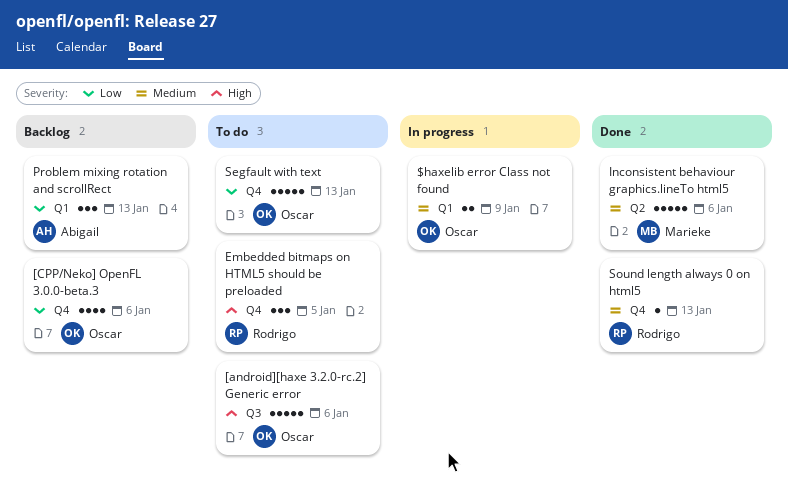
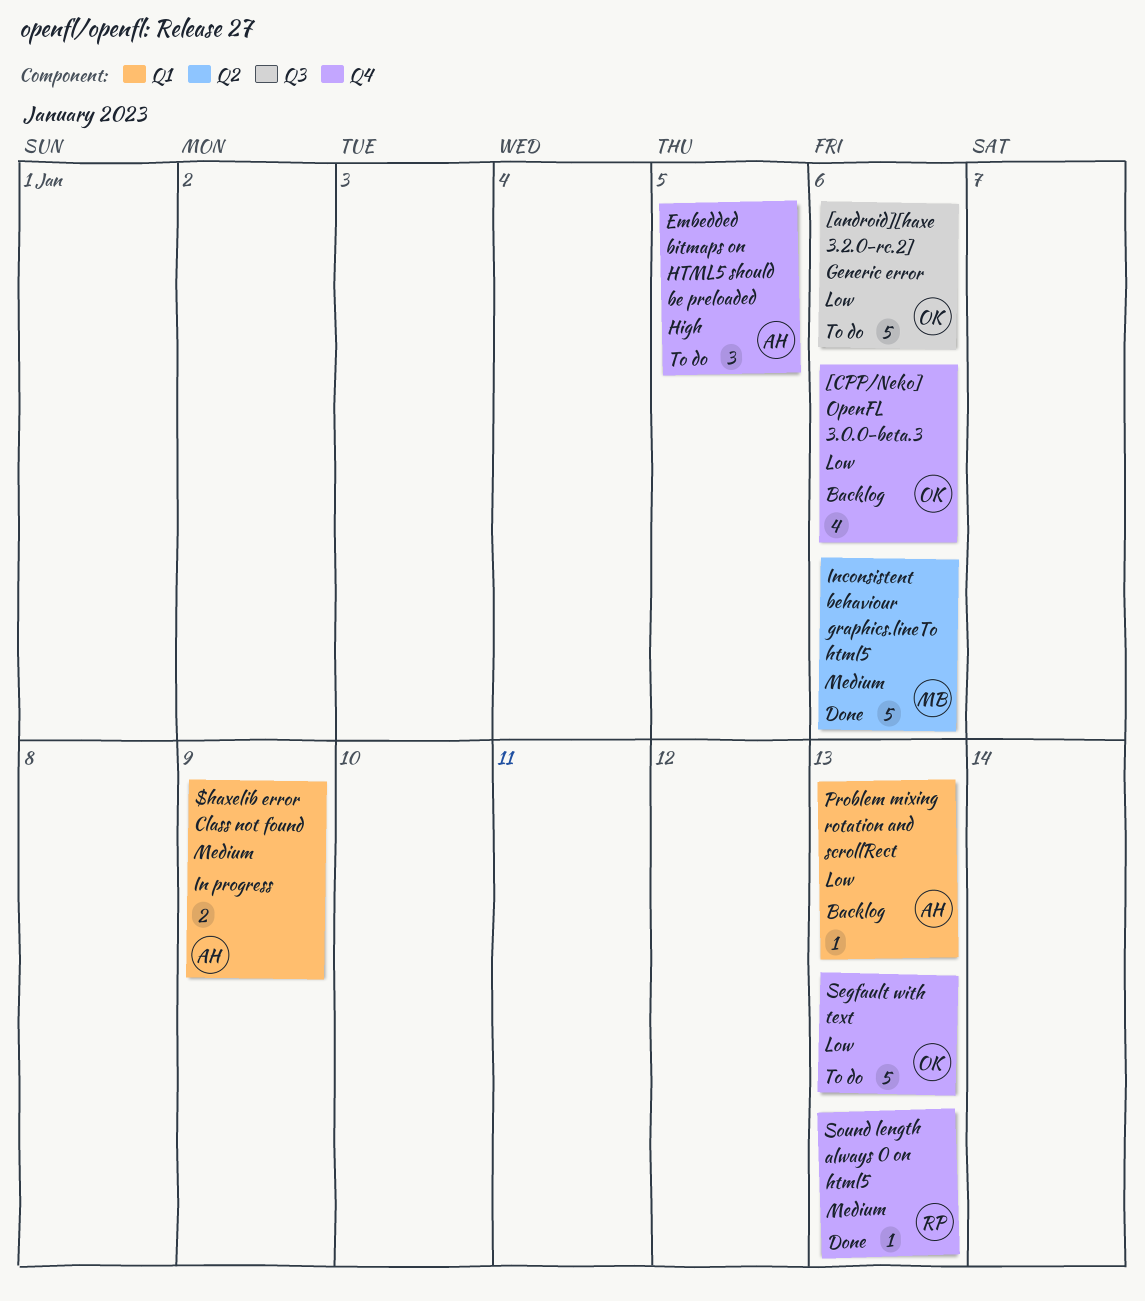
$haxelib error Class not found, owner: Oscar -> Abigail
[android][haxe 3.2.0-rc.2] Generic error, priority: High -> Low
Embedded bitmaps on HTML5 should be preloaded, owner: Rodrigo -> Abigail
Problem mixing rotation and scrollRect, estimate: 3 -> 1

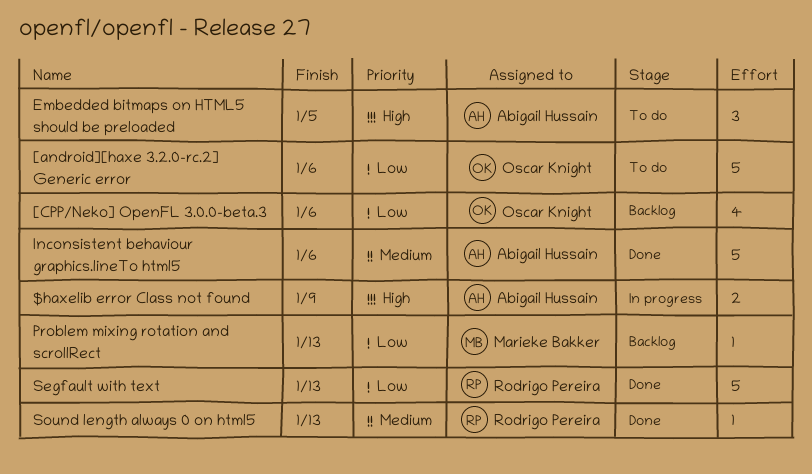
$haxelib error Class not found, priority: Medium -> High
Inconsistent behaviour graphics.lineTo html5, owner: Marieke Bakker -> Abigail Hussain
Problem mixing rotation and scrollRect, owner: Abigail Hussain -> Marieke Bakker
Segfault with text, status: To do -> Done
Segfault with text, owner: Oscar Knight -> Rodrigo Pereira

